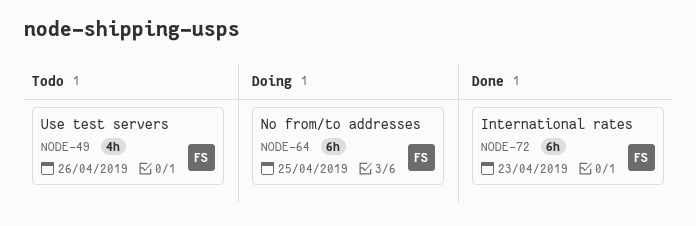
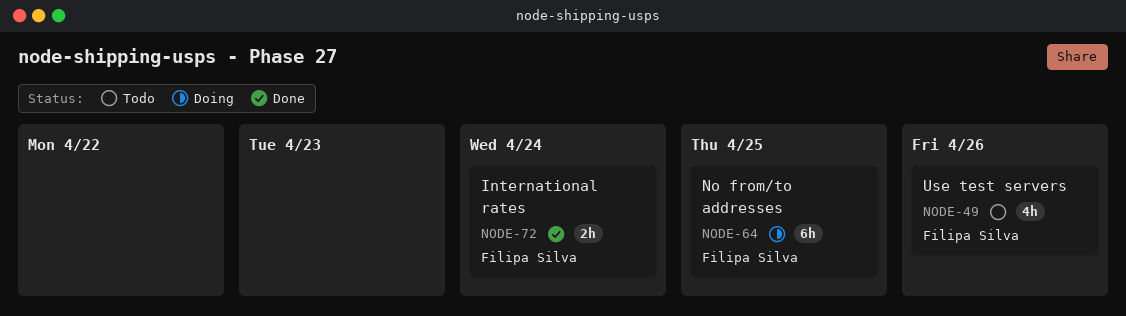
NODE-72, estimate: 6h -> 2h
NODE-72, due: Apr 23 -> Apr 24

